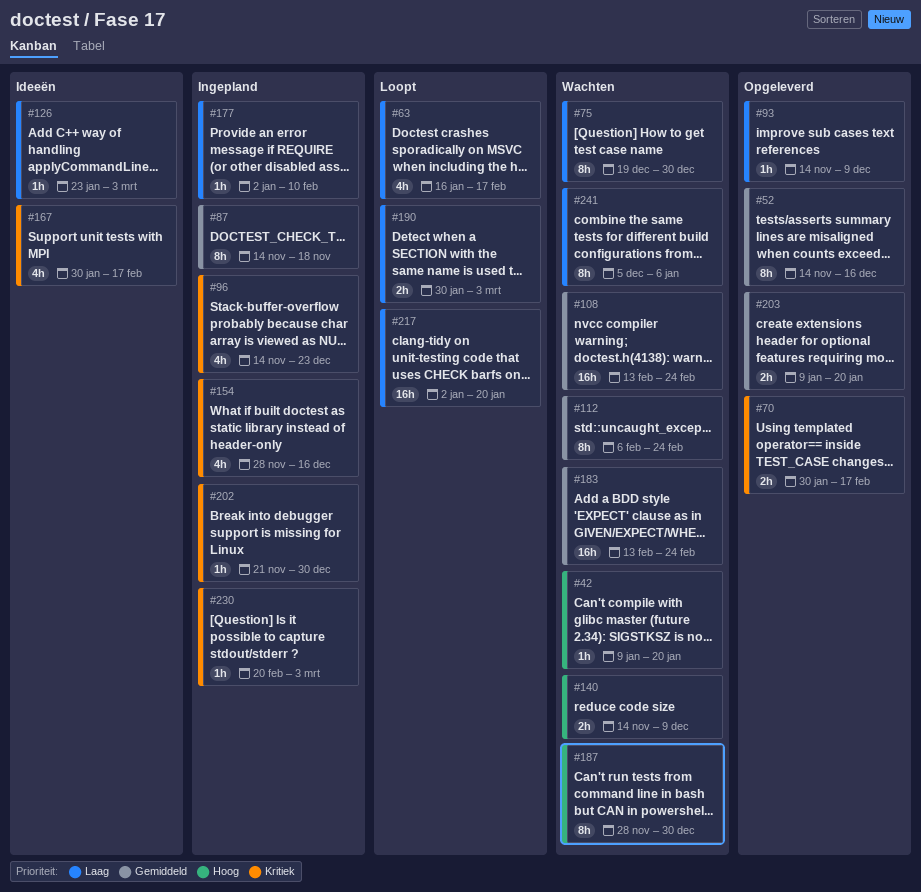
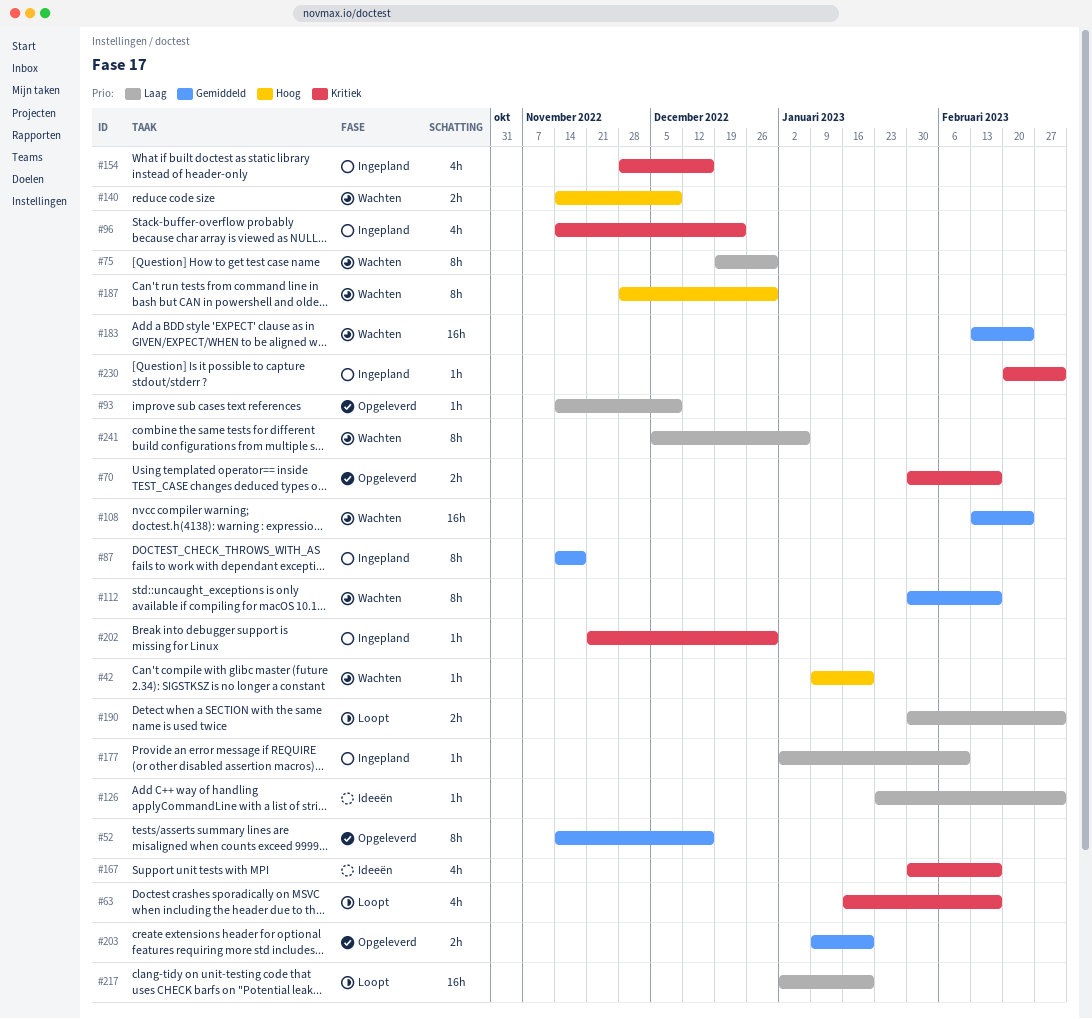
#63, priority: Laag -> Kritiek
#112, start: Feb 6 -> Jan 30
#112, due: Feb 24 -> Feb 17

